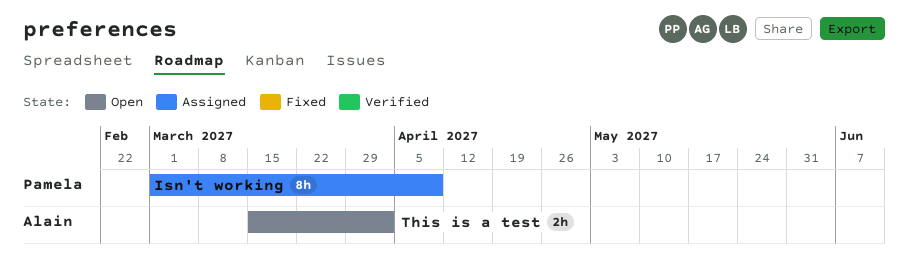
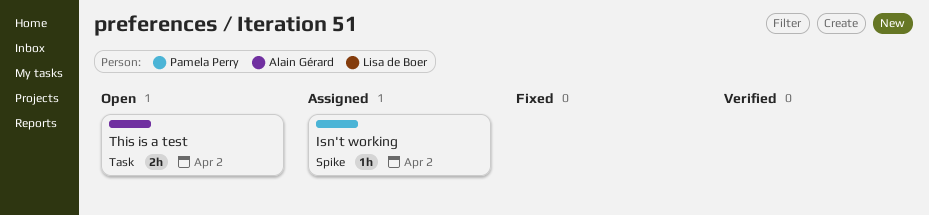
Isn't working, estimate: 8h -> 1h
Isn't working, due: Apr 9 -> Apr 2

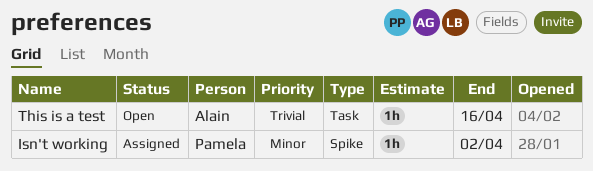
This is a test, estimate: 2h -> 1h
This is a test, due: Apr 2 -> Apr 16

